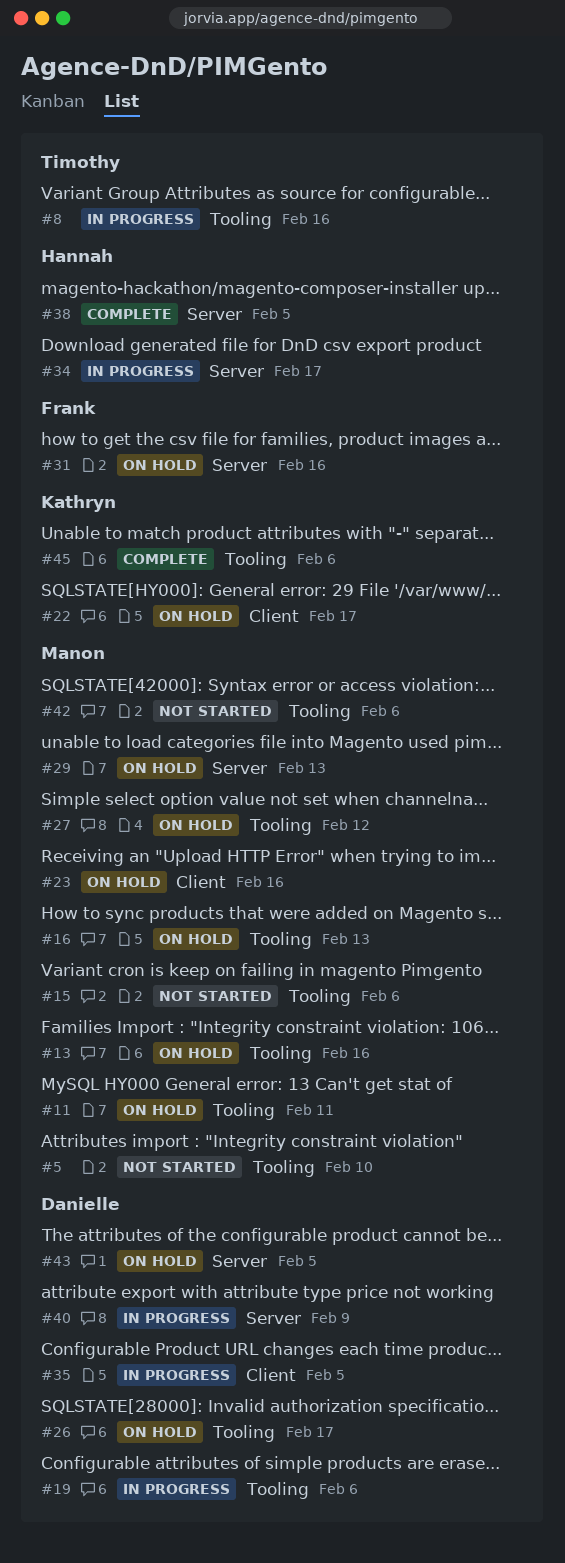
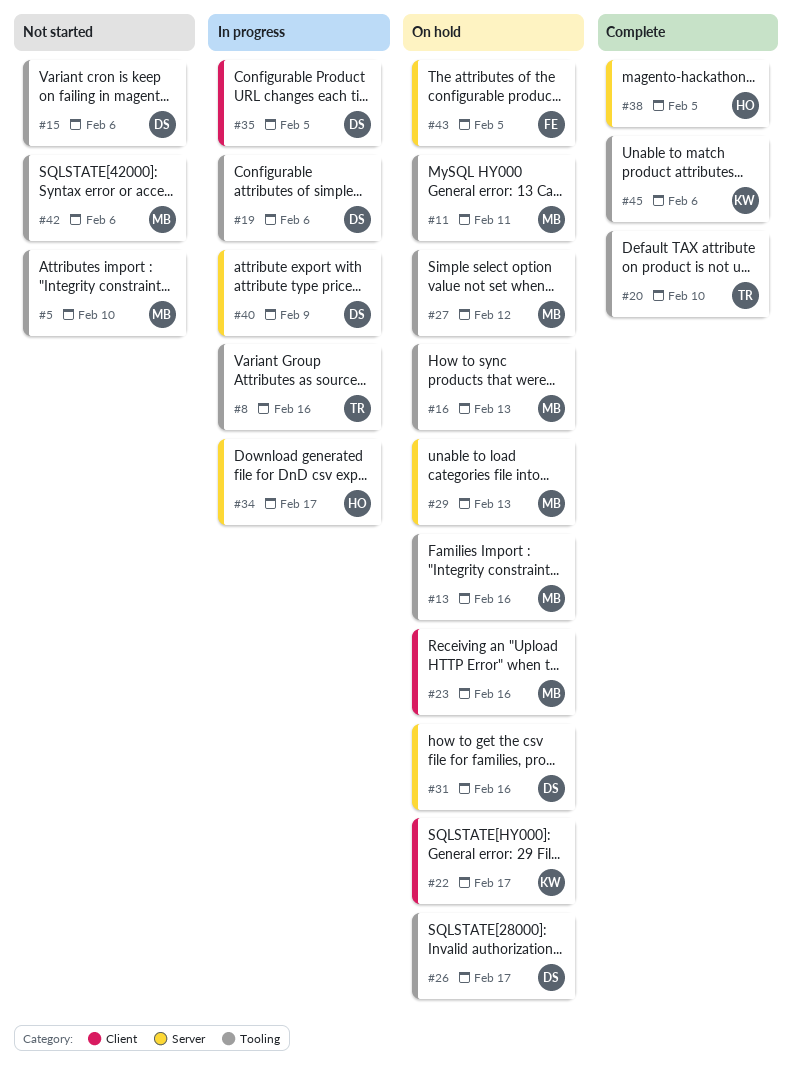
#15, owner: Manon -> Danielle
#20: none -> present
#31, owner: Frank -> Danielle
#43, owner: Danielle -> Frank

